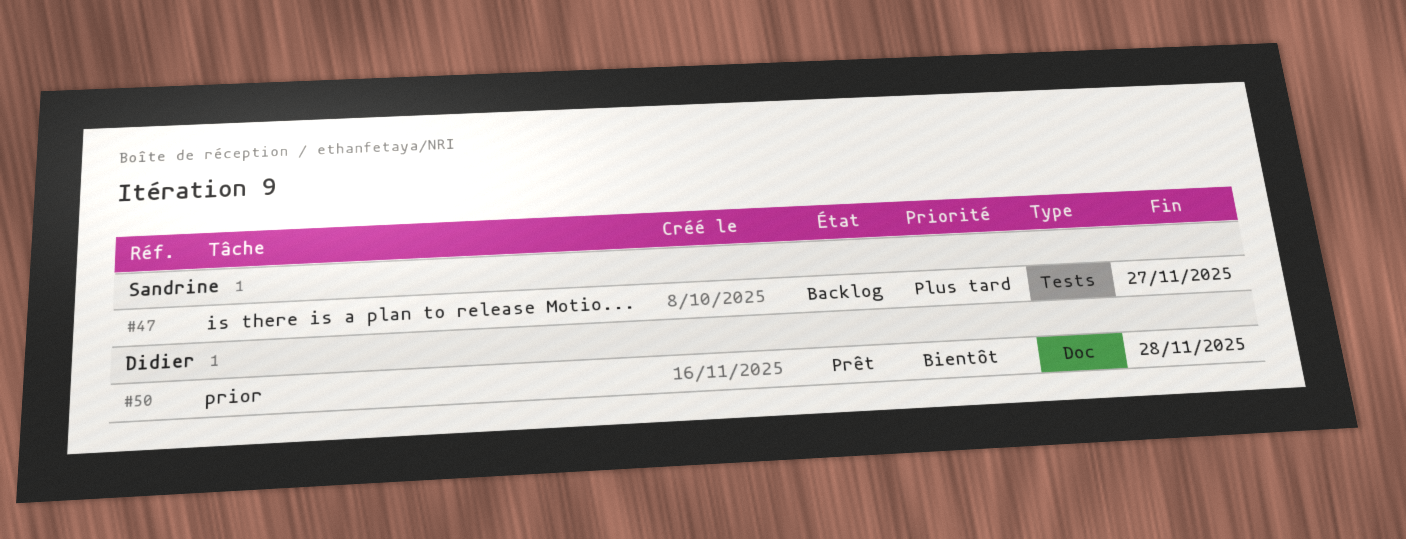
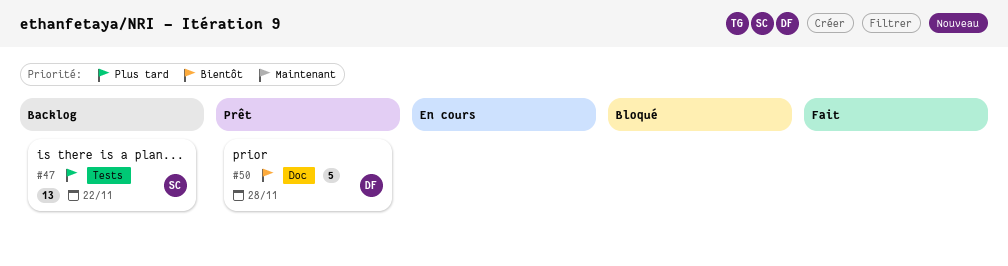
#47, due: Nov 27 -> Nov 22

